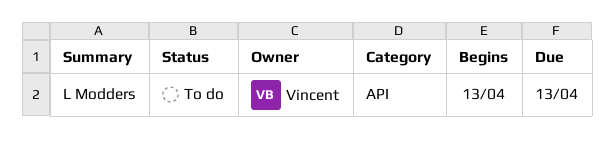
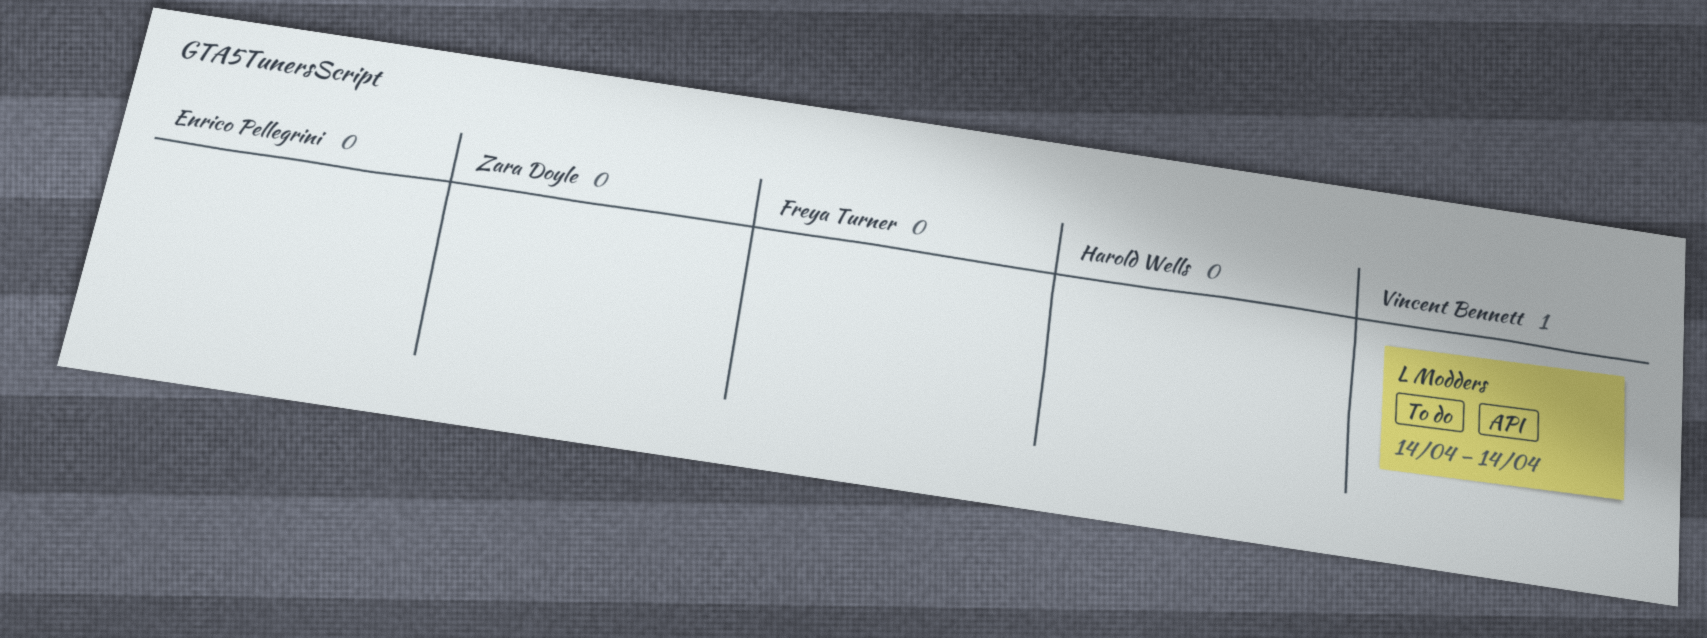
L Modders, start: Apr 13 -> Apr 14
L Modders, due: Apr 13 -> Apr 14

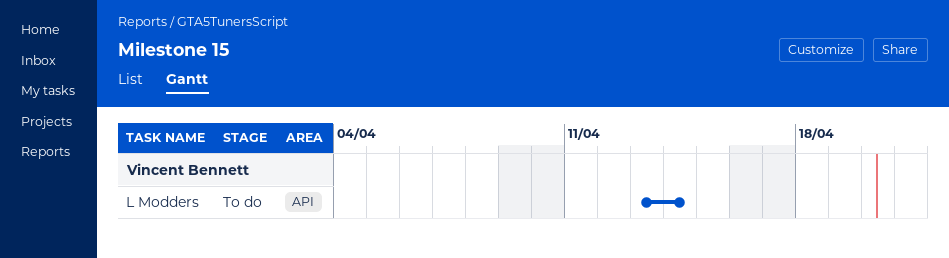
L Modders, start: Apr 14 -> Apr 13

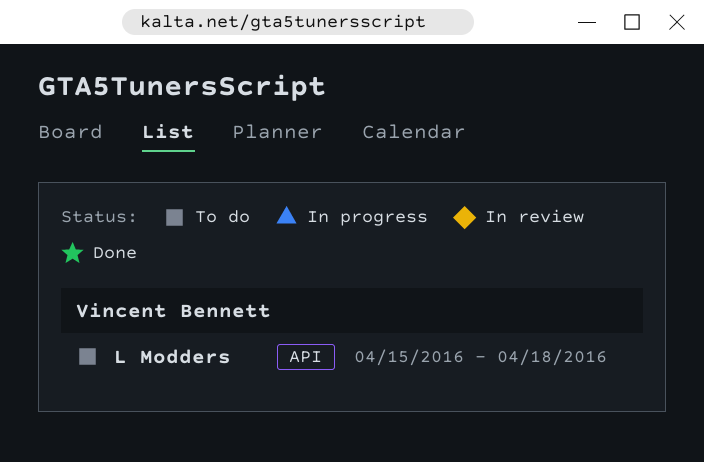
L Modders, start: Apr 13 -> Apr 15
L Modders, due: Apr 14 -> Apr 18

